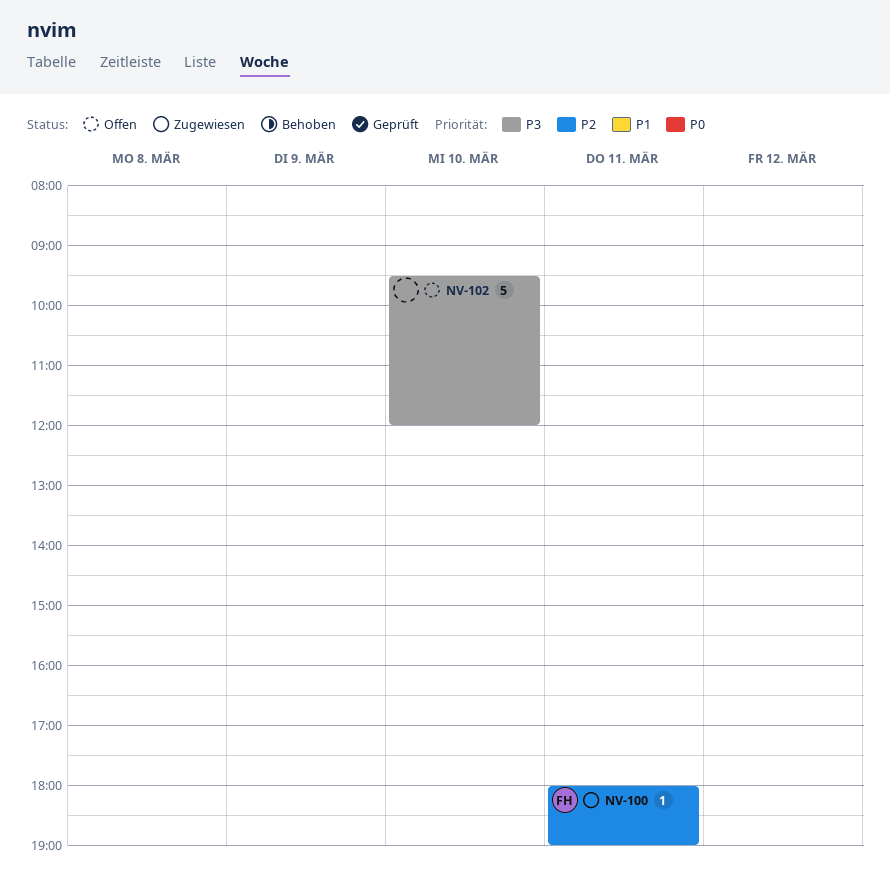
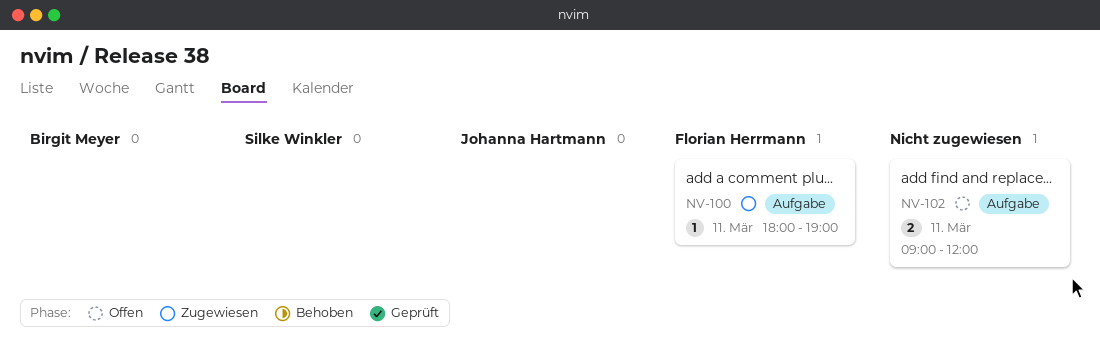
NV-102, estimate: 5 -> 2
NV-102, day: Mar 10 -> Mar 11
NV-102, begins: 09:30 -> 09:00

